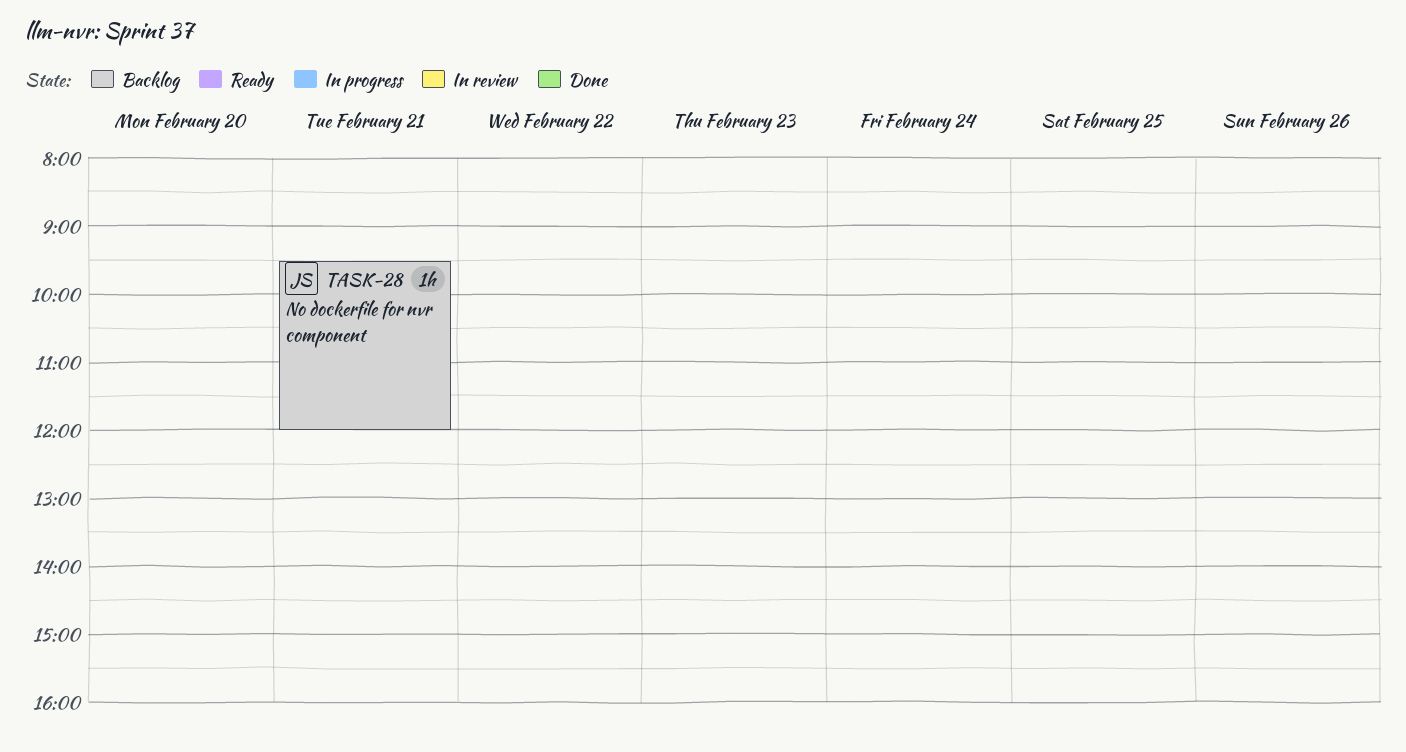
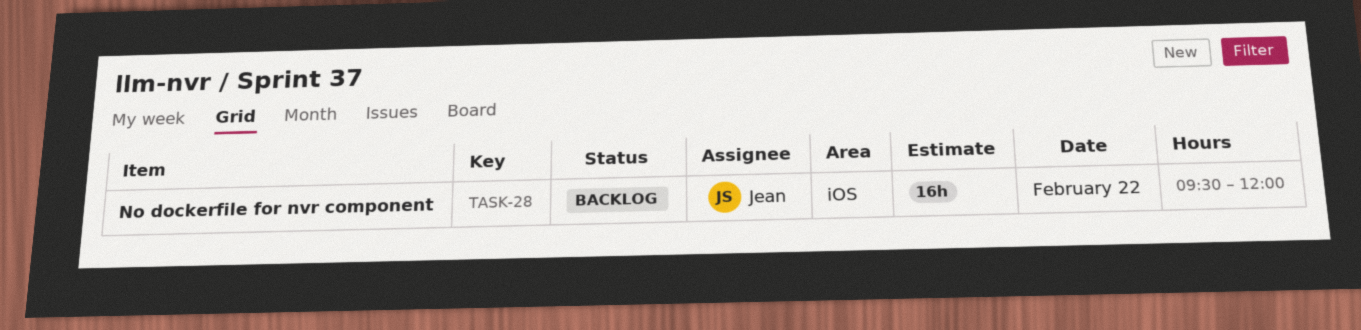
TASK-28, estimate: 1h -> 16h
TASK-28, day: Feb 21 -> Feb 22

